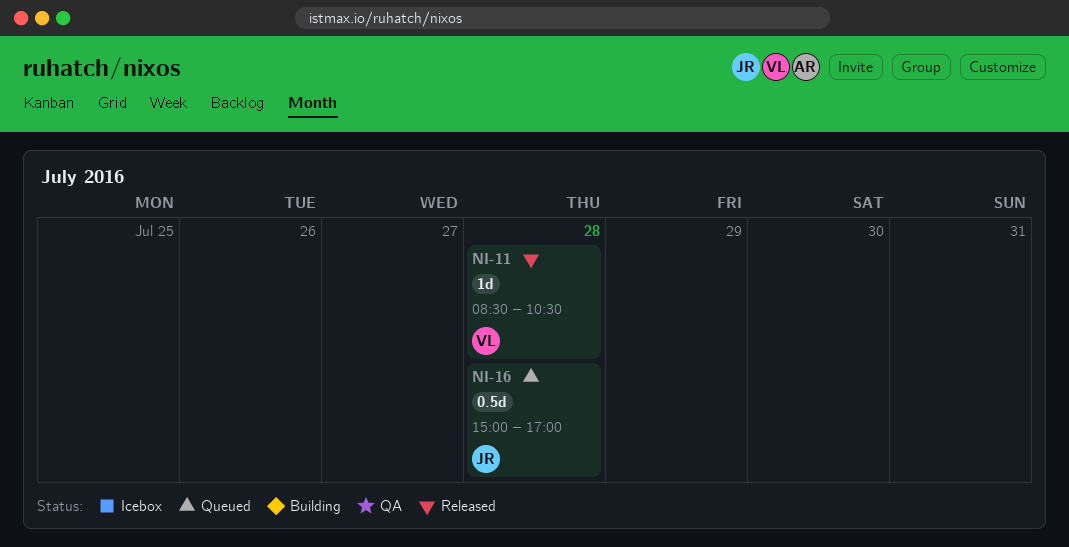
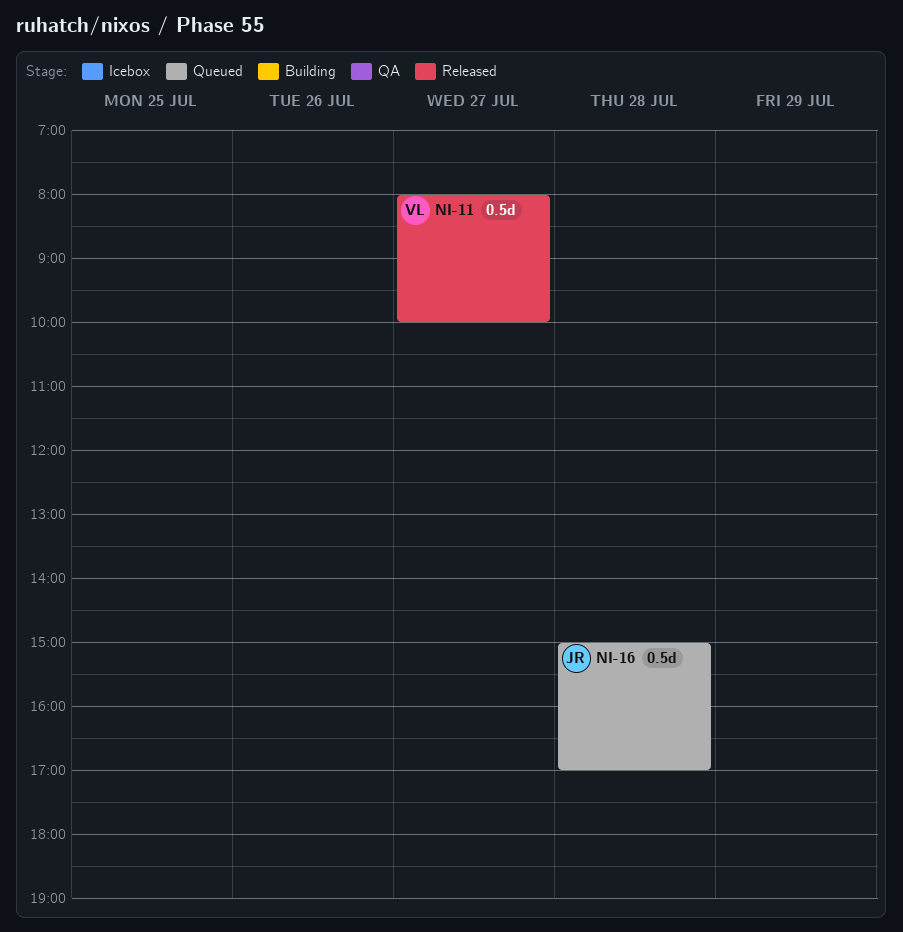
NI-11, estimate: 1d -> 0.5d
NI-11, day: Jul 28 -> Jul 27
NI-11, begins: 08:30 -> 08:00
NI-11, ends: 10:30 -> 10:00

